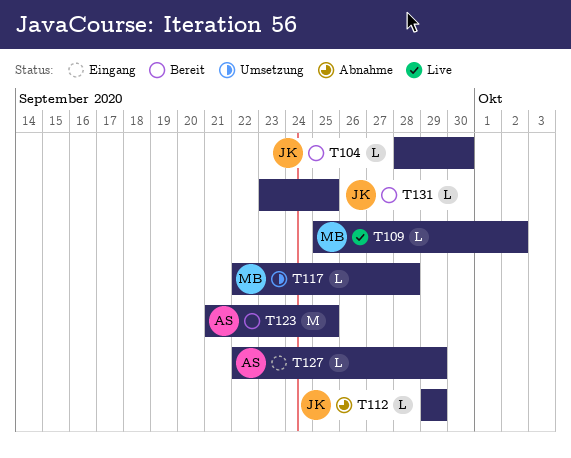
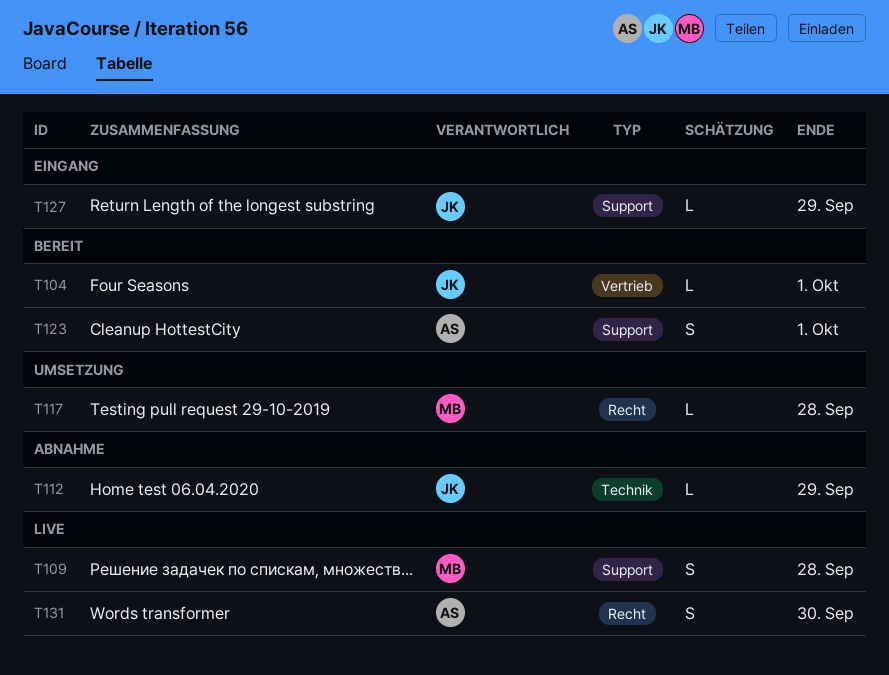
T104, due: Sep 30 -> Oct 1
T109, estimate: L -> S
T109, due: Oct 2 -> Sep 28
T123, estimate: M -> S
T123, due: Sep 25 -> Oct 1
T127, owner: AS -> JK
T131, status: Bereit -> Live
T131, owner: JK -> AS
T131, estimate: L -> S
T131, due: Sep 25 -> Sep 30

